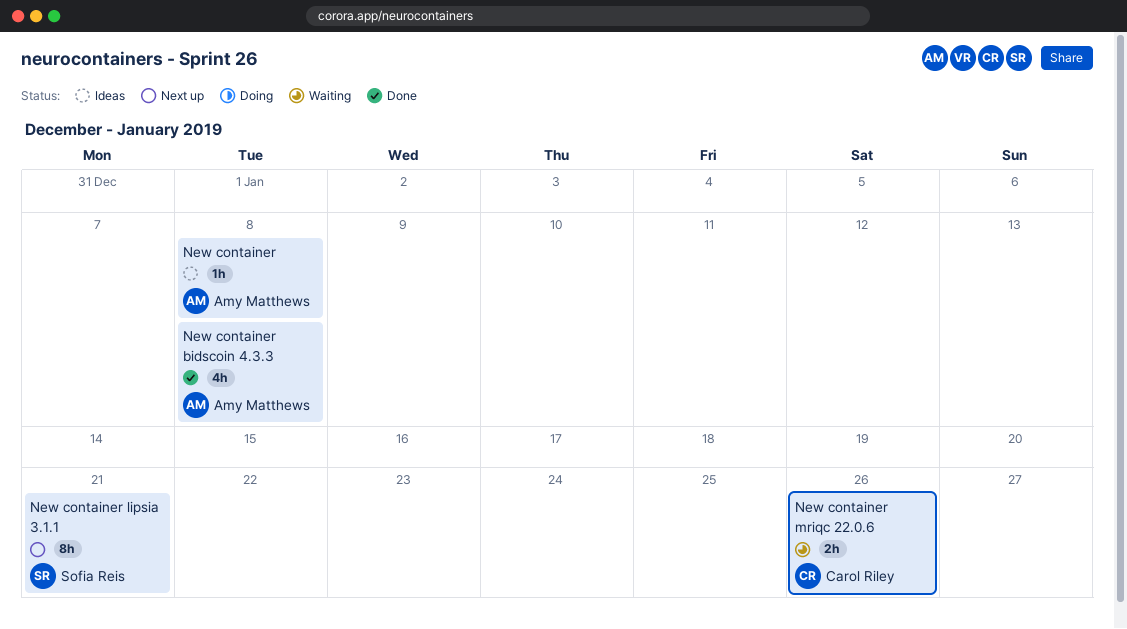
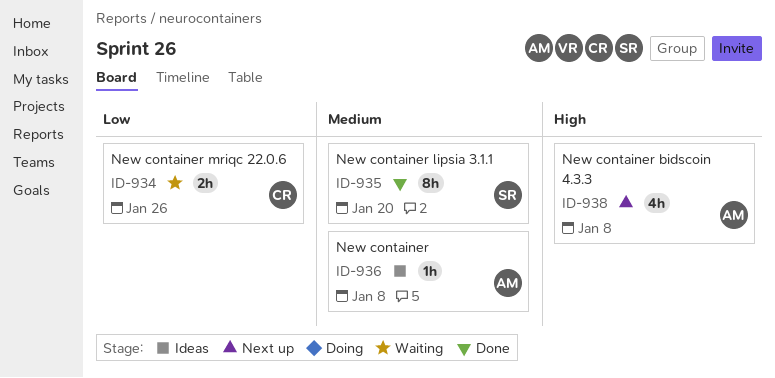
New container bidscoin 4.3.3, status: Done -> Next up
New container lipsia 3.1.1, status: Next up -> Done
New container lipsia 3.1.1, due: Jan 21 -> Jan 20

